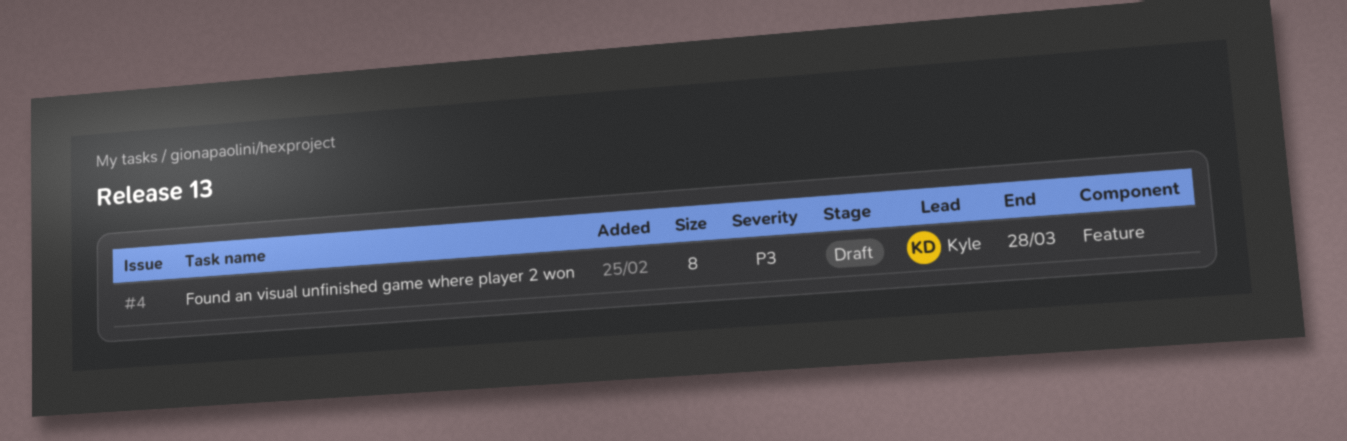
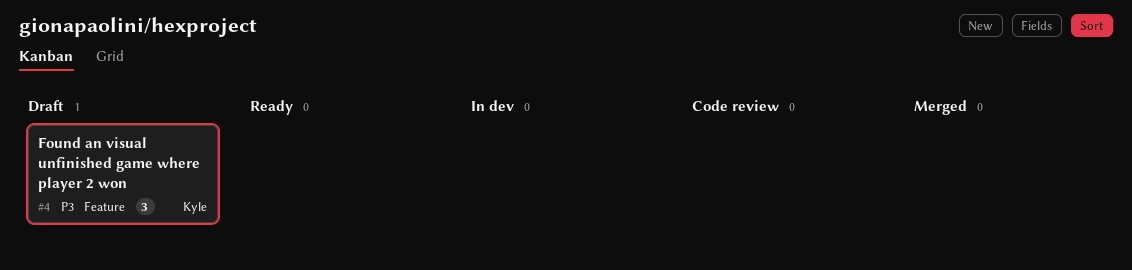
#4, estimate: 8 -> 3

